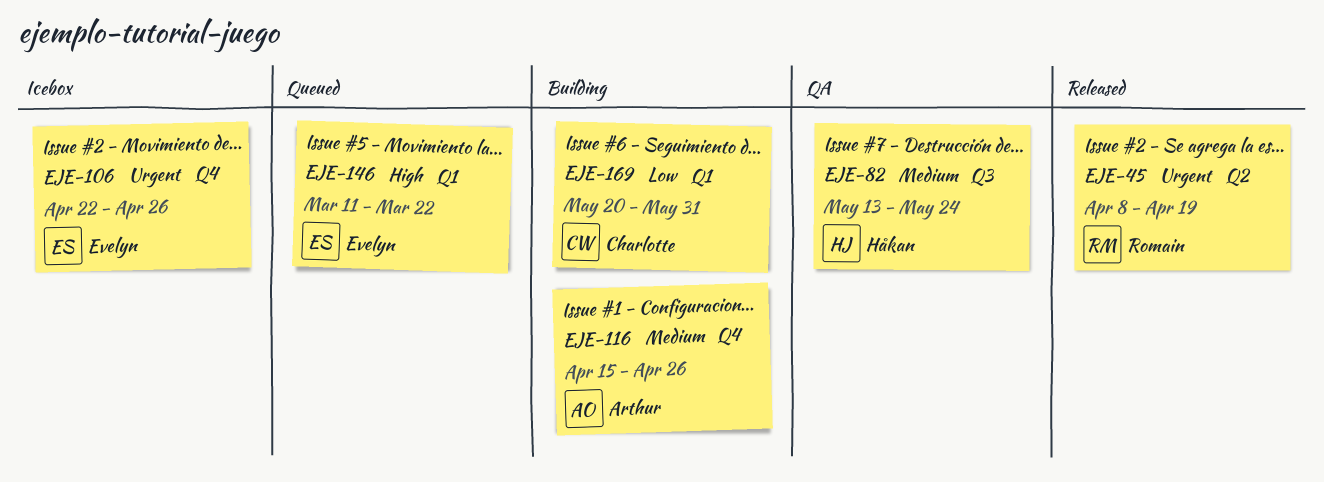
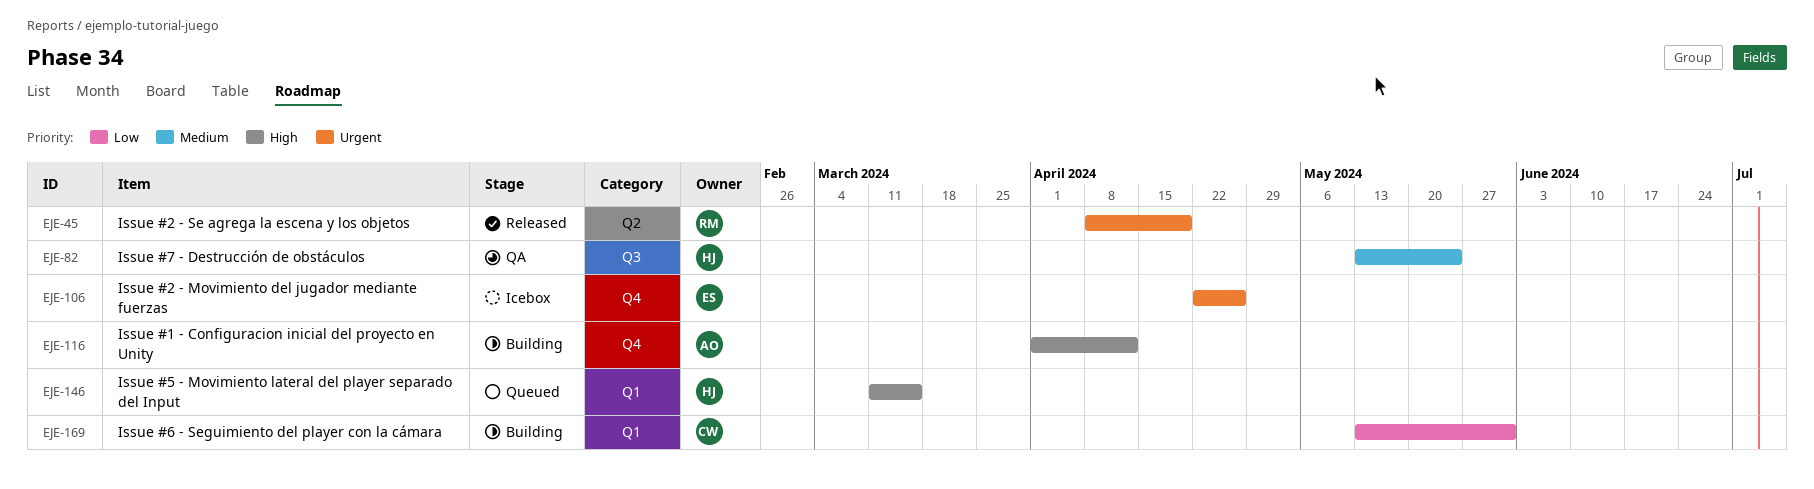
EJE-116, priority: Medium -> High
EJE-116, start: Apr 15 -> Apr 1
EJE-116, due: Apr 26 -> Apr 12
EJE-146, owner: Evelyn -> Håkan
EJE-146, due: Mar 22 -> Mar 15
EJE-169, start: May 20 -> May 13

